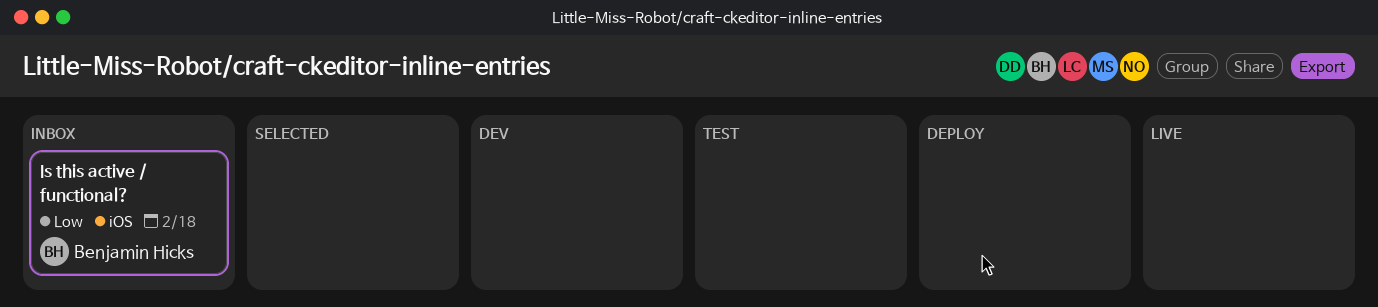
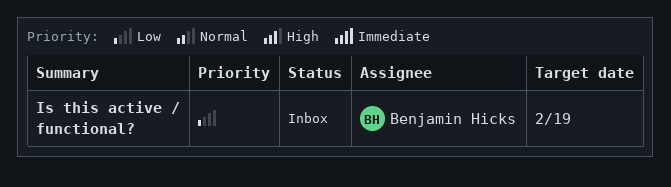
Is this active / functional?, due: Feb 18 -> Feb 19

